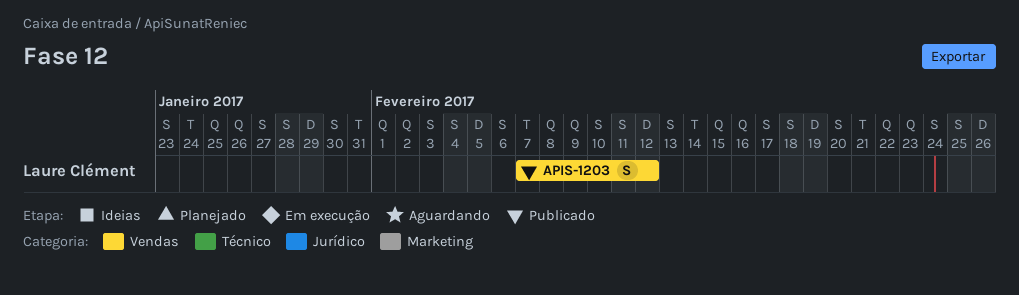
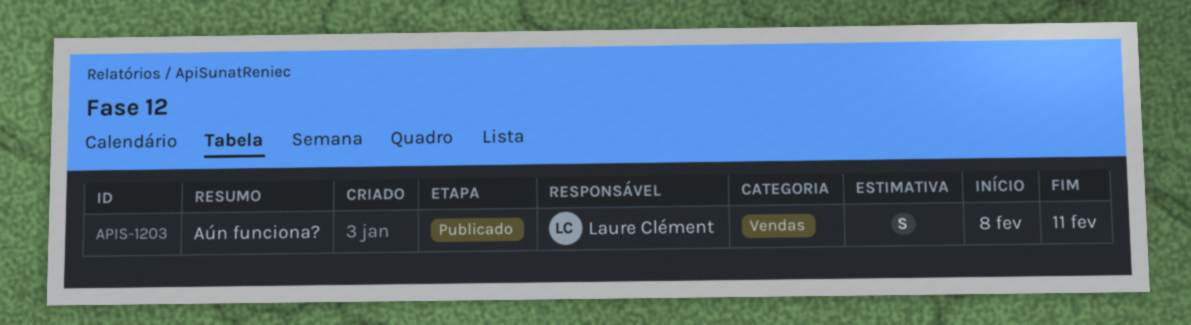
APIS-1203, start: Feb 7 -> Feb 8
APIS-1203, due: Feb 12 -> Feb 11

